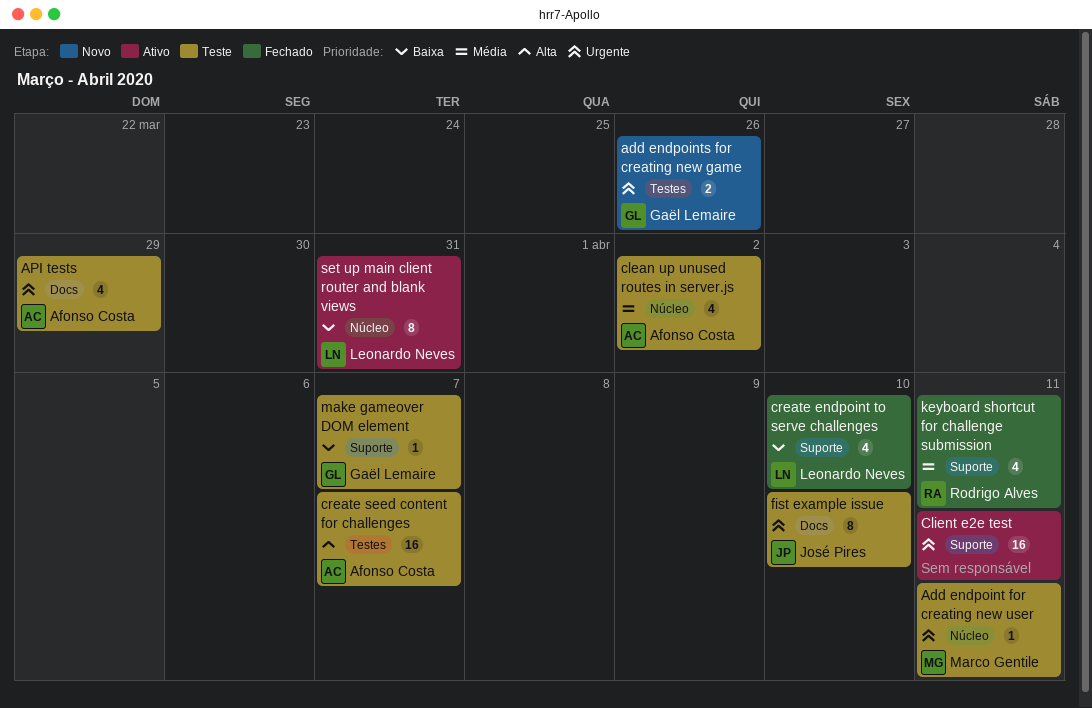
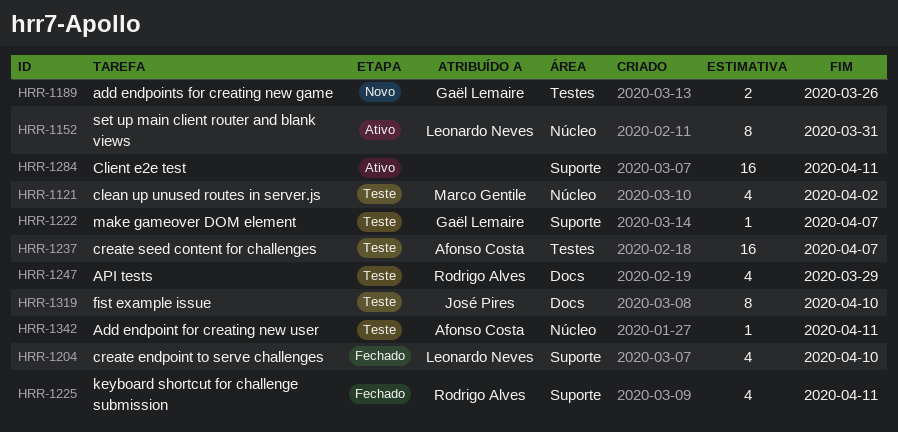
Add endpoint for creating new user, owner: Marco Gentile -> Afonso Costa
API tests, owner: Afonso Costa -> Rodrigo Alves
clean up unused routes in server.js, owner: Afonso Costa -> Marco Gentile

